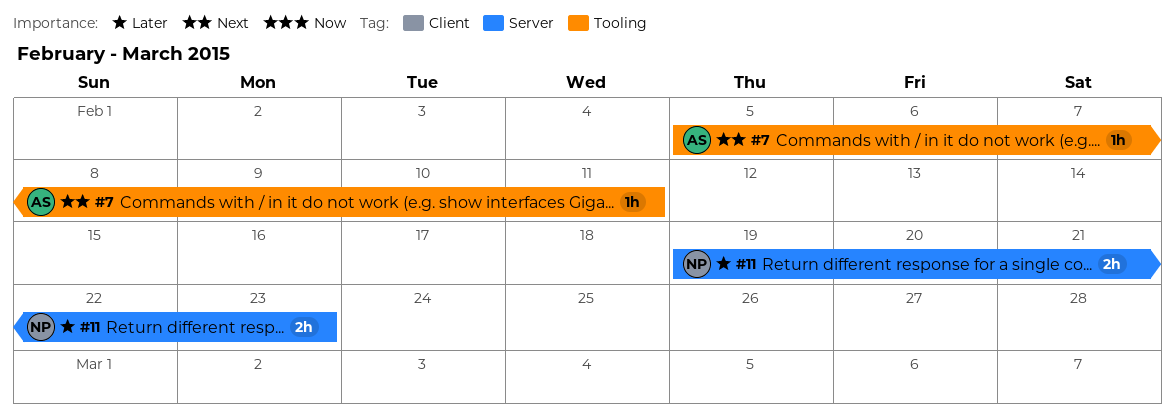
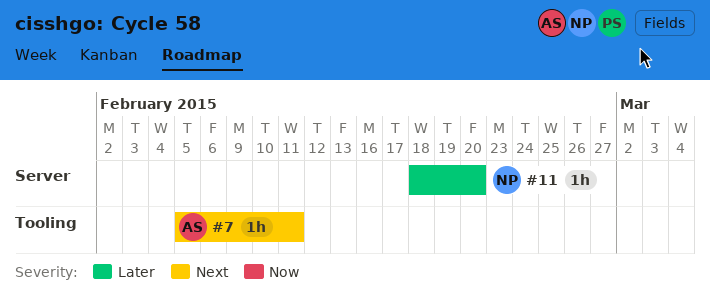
#11, estimate: 2h -> 1h
#11, start: Feb 19 -> Feb 18
#11, due: Feb 23 -> Feb 20

